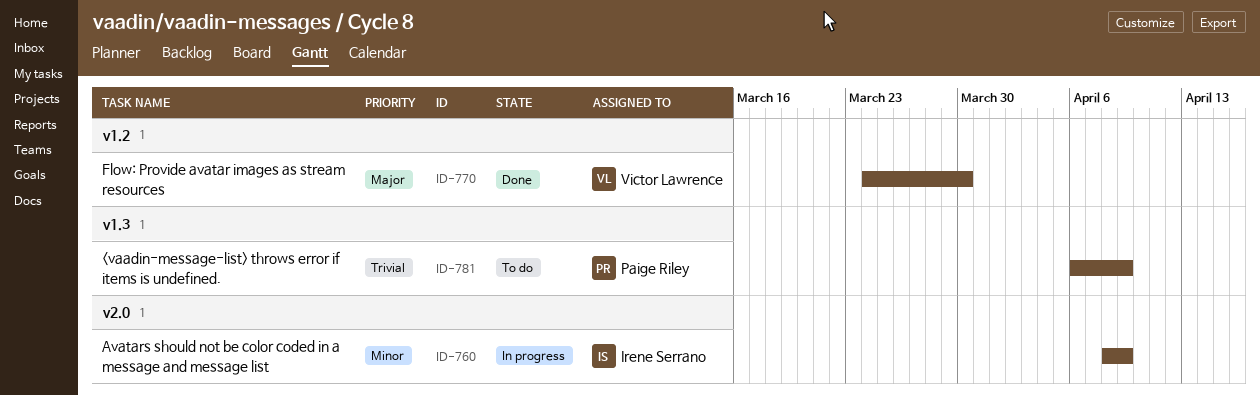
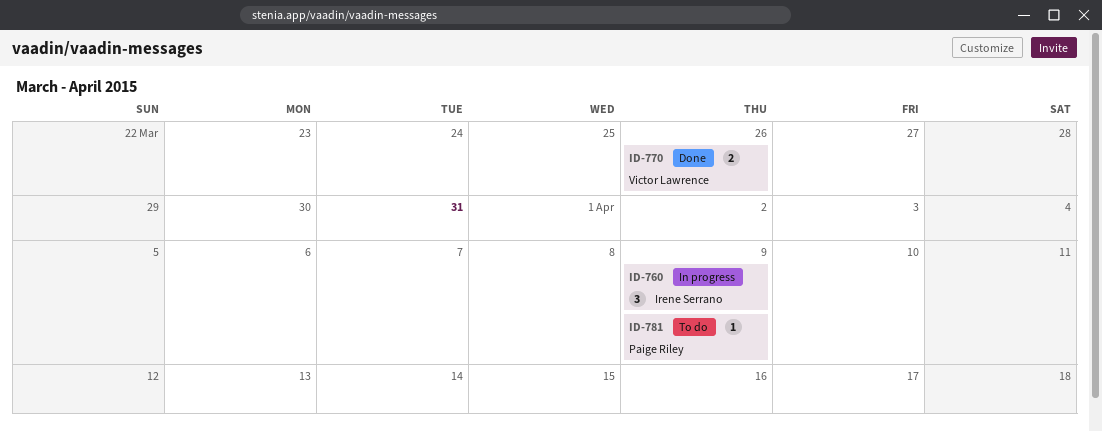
ID-770, due: Mar 30 -> Mar 26

